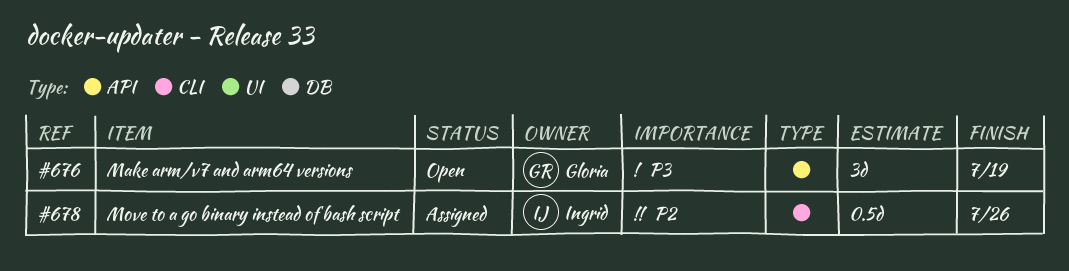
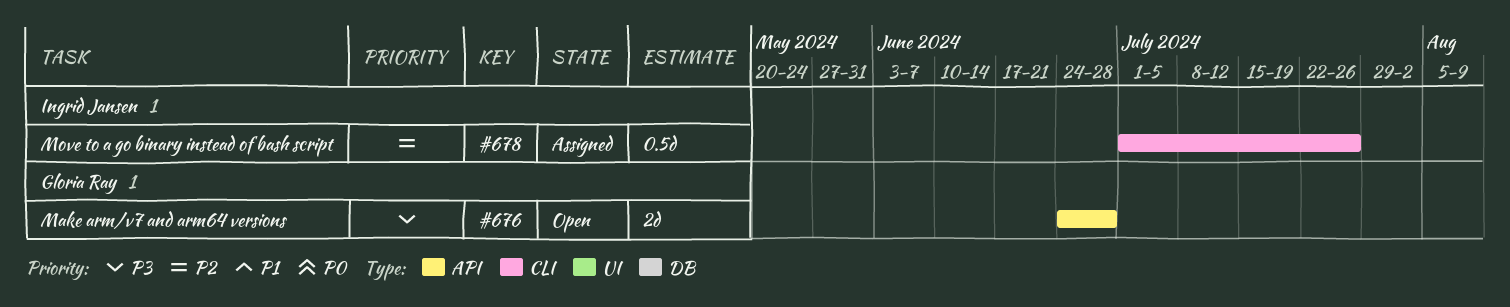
#676, estimate: 3d -> 2d
#676, due: Jul 19 -> Jun 28

